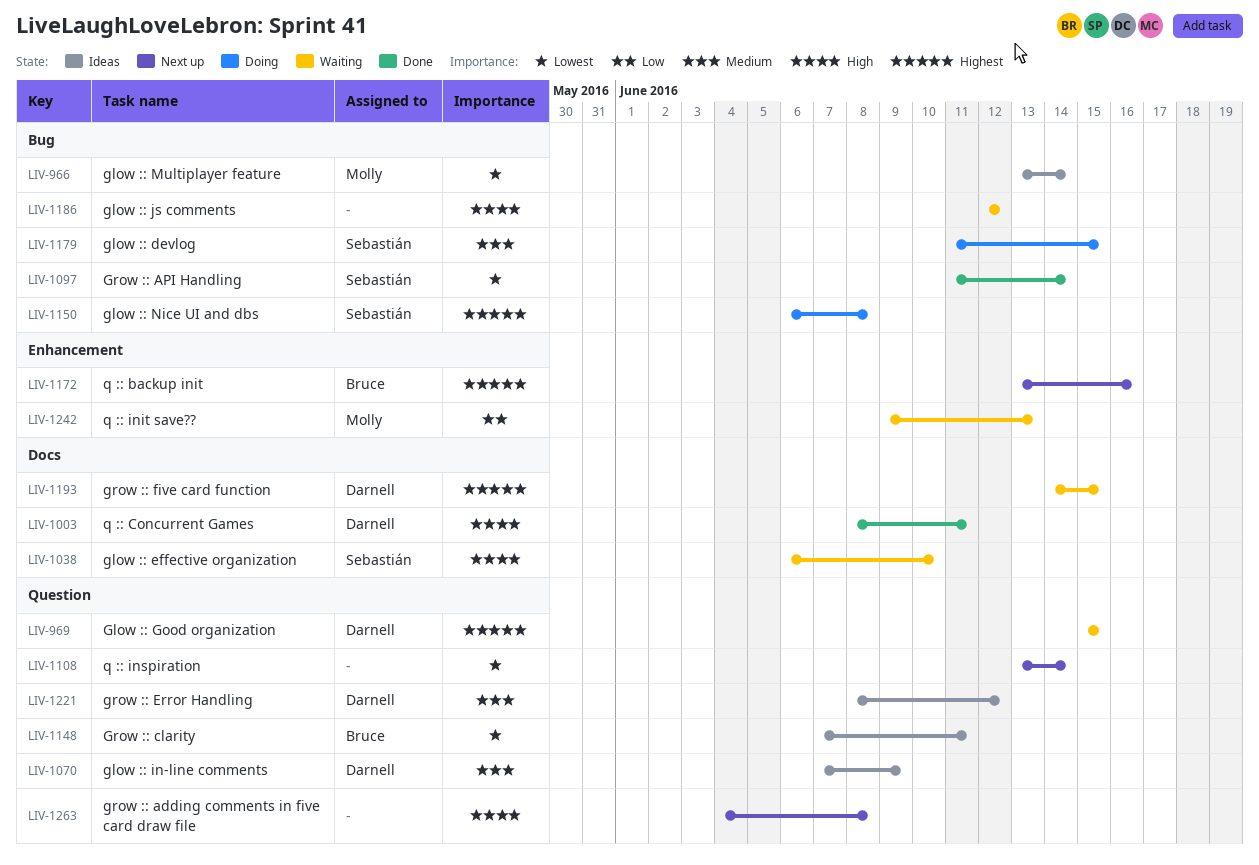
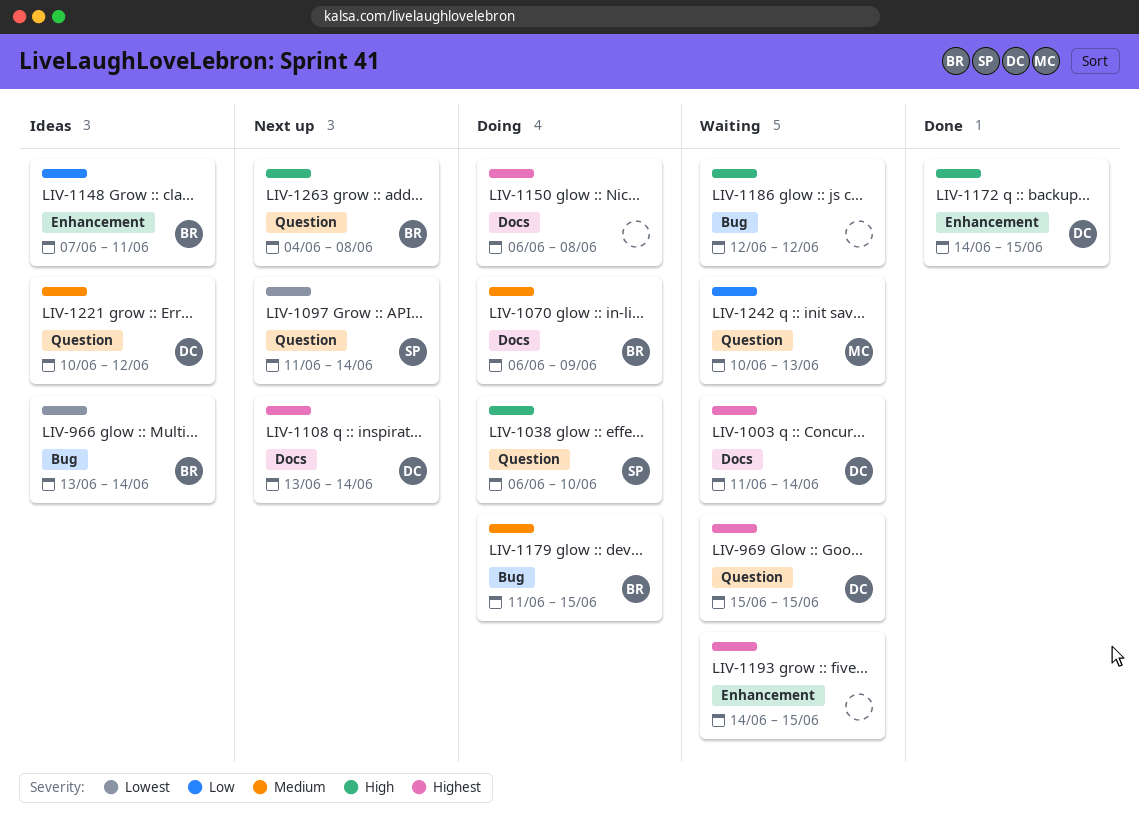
LIV-966, owner: Molly -> Bruce
LIV-1003, status: Done -> Waiting
LIV-1003, priority: High -> Highest
LIV-1003, start: Jun 8 -> Jun 11
LIV-1003, due: Jun 11 -> Jun 14
LIV-1038, status: Waiting -> Doing
LIV-1038, label: Docs -> Question
LIV-1070, status: Ideas -> Doing
LIV-1070, owner: Darnell -> Bruce
LIV-1070, label: Question -> Docs
LIV-1070, start: Jun 7 -> Jun 6
LIV-1097, status: Done -> Next up
LIV-1097, label: Bug -> Question
LIV-1108, owner: none -> Darnell
LIV-1108, priority: Lowest -> Highest
LIV-1108, label: Question -> Docs
LIV-1148, priority: Lowest -> Low
LIV-1148, label: Question -> Enhancement
LIV-1150, owner: Sebastián -> none
LIV-1150, label: Bug -> Docs
LIV-1172, status: Next up -> Done
LIV-1172, owner: Bruce -> Darnell
LIV-1172, priority: Highest -> High
LIV-1172, start: Jun 13 -> Jun 14
LIV-1172, due: Jun 16 -> Jun 15
LIV-1179, owner: Sebastián -> Bruce
LIV-1193, owner: Darnell -> none
LIV-1193, label: Docs -> Enhancement
LIV-1221, start: Jun 8 -> Jun 10
LIV-1242, label: Enhancement -> Question
LIV-1242, start: Jun 9 -> Jun 10
LIV-1263, owner: none -> Bruce

